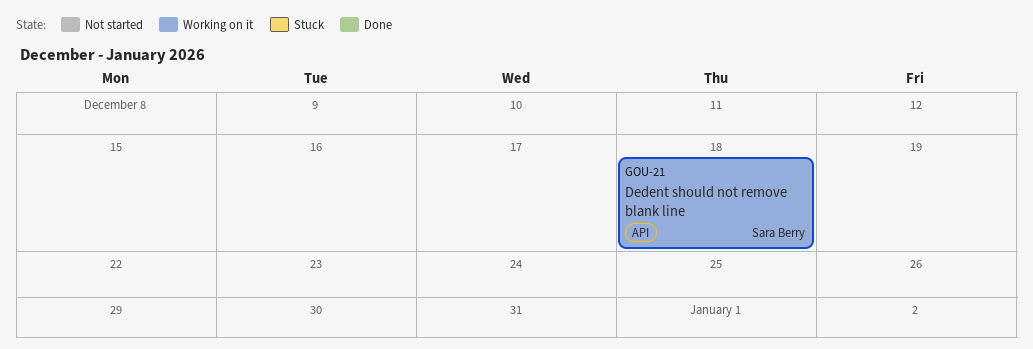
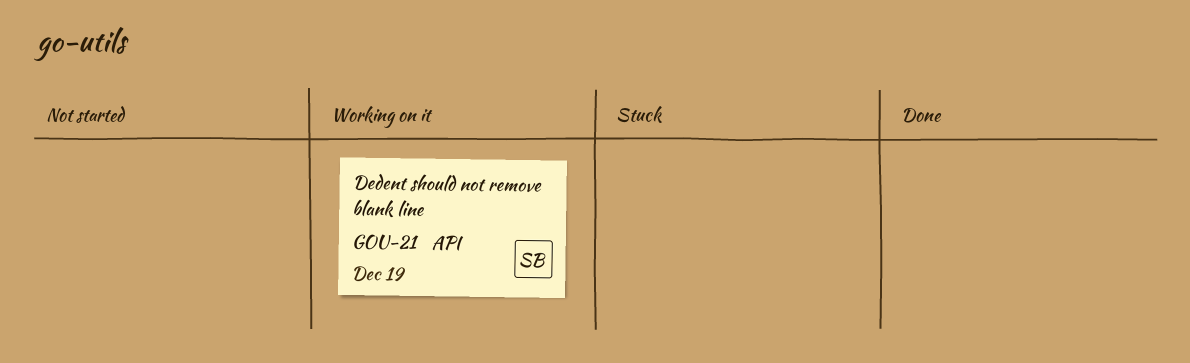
GOU-21, due: Dec 18 -> Dec 19

